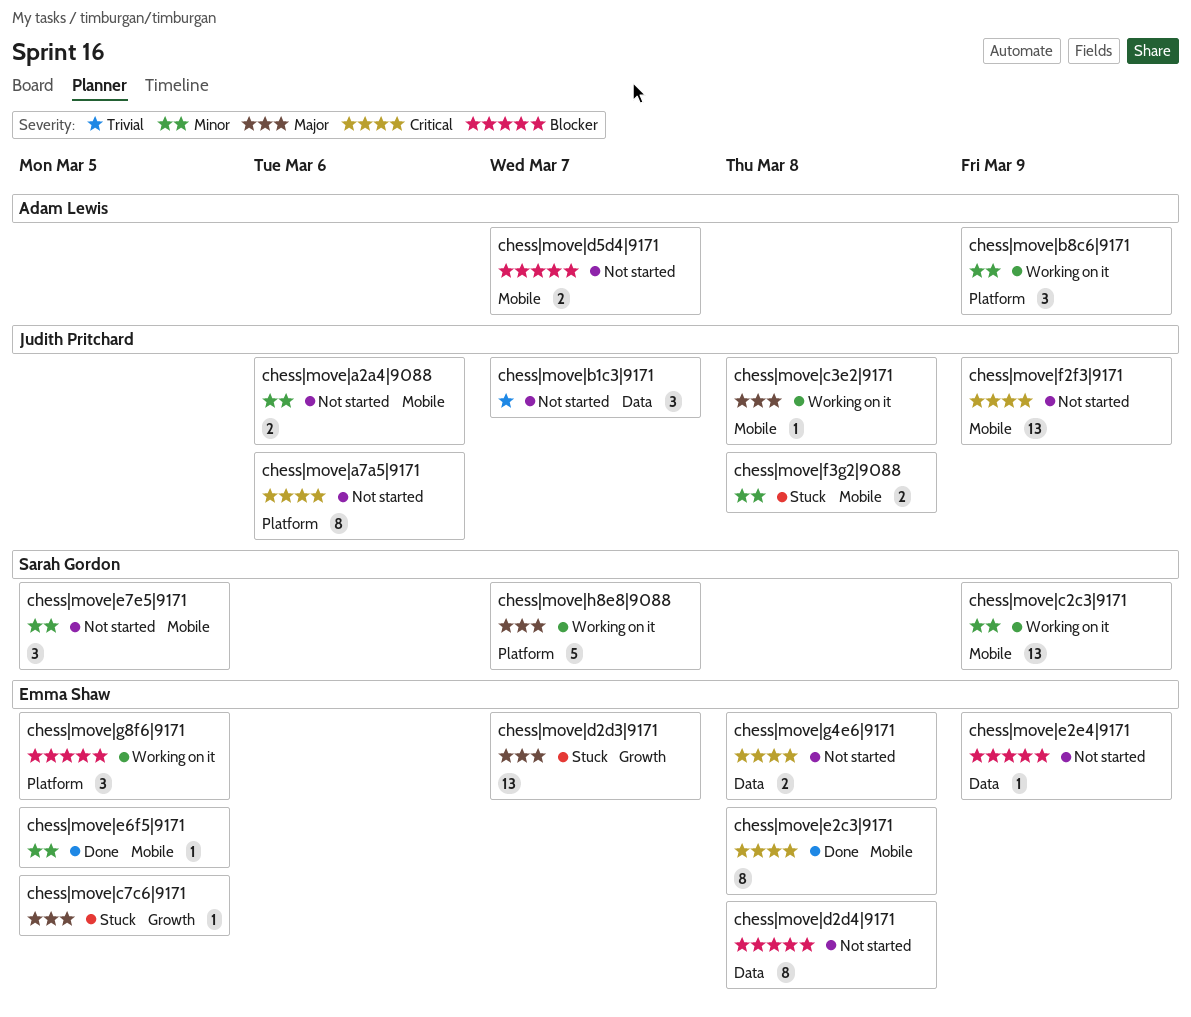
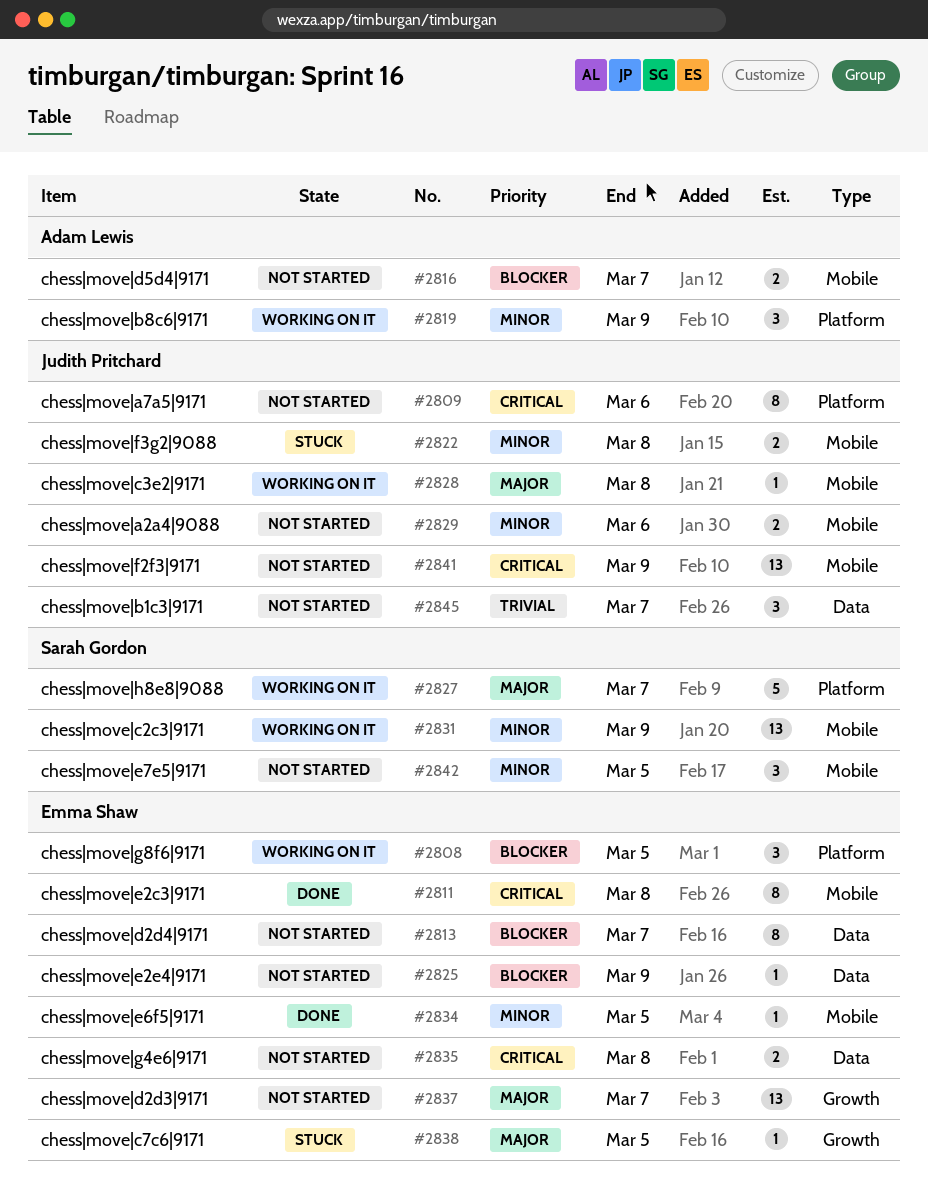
chess|move|d2d3|9171, status: Stuck -> Not started
chess|move|d2d4|9171, due: Mar 8 -> Mar 7

